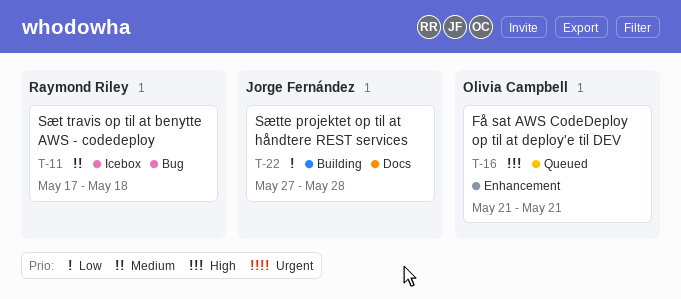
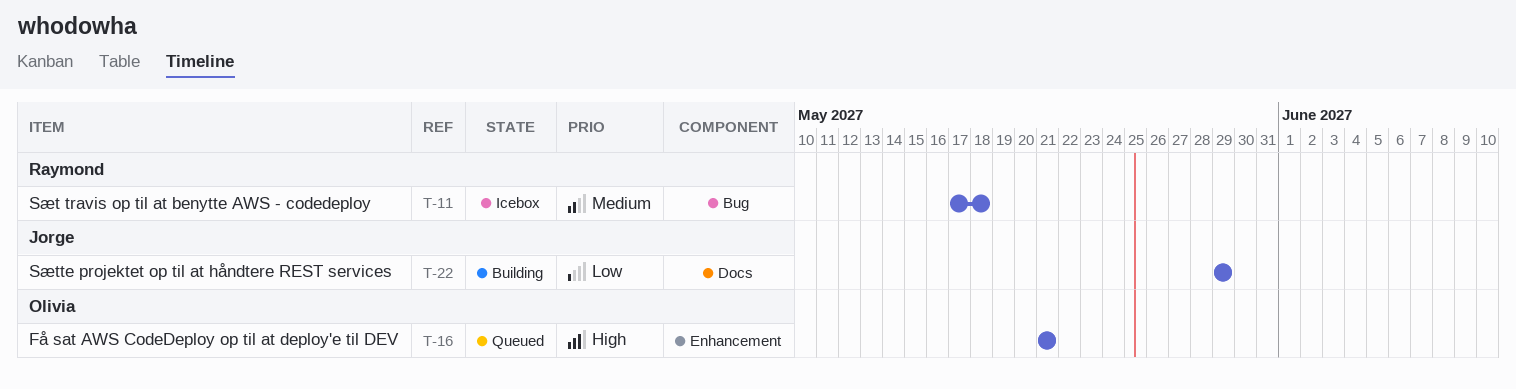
T-22, start: May 27 -> May 29
T-22, due: May 28 -> May 29

